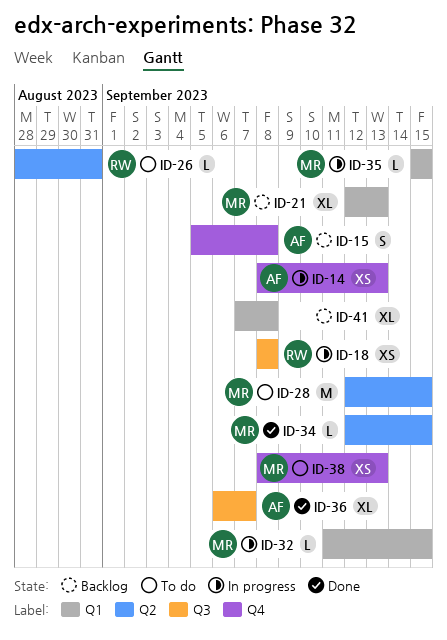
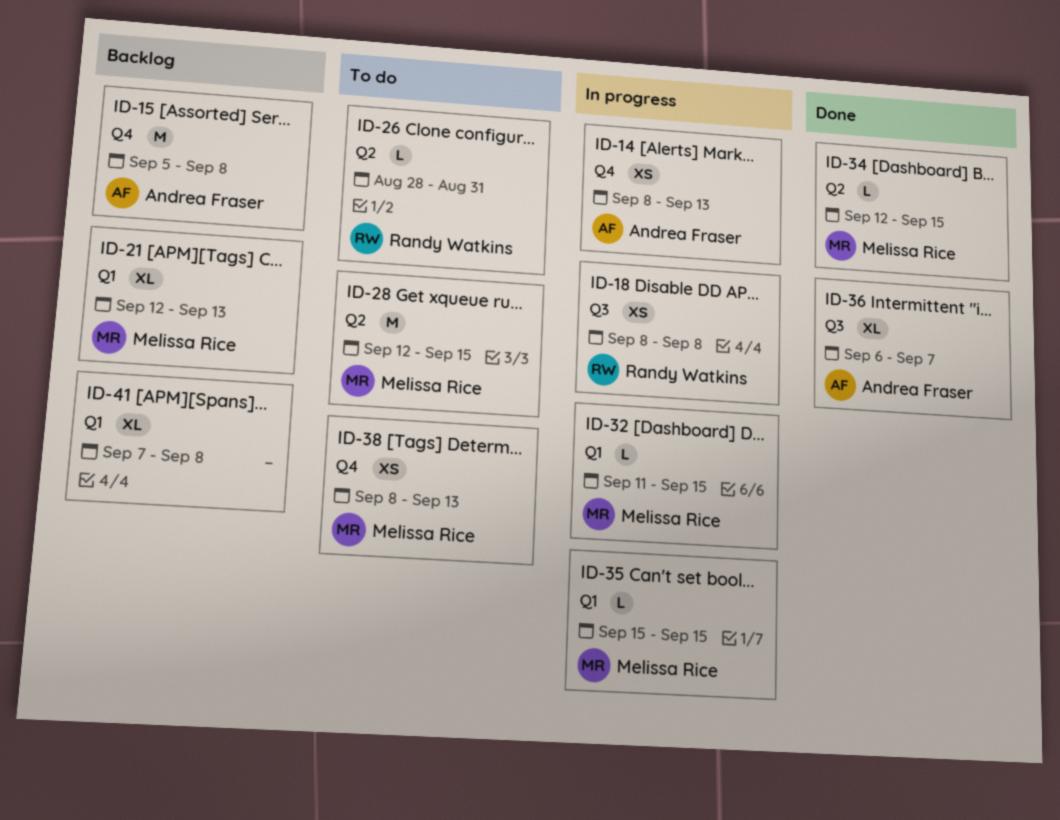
ID-15, estimate: S -> M

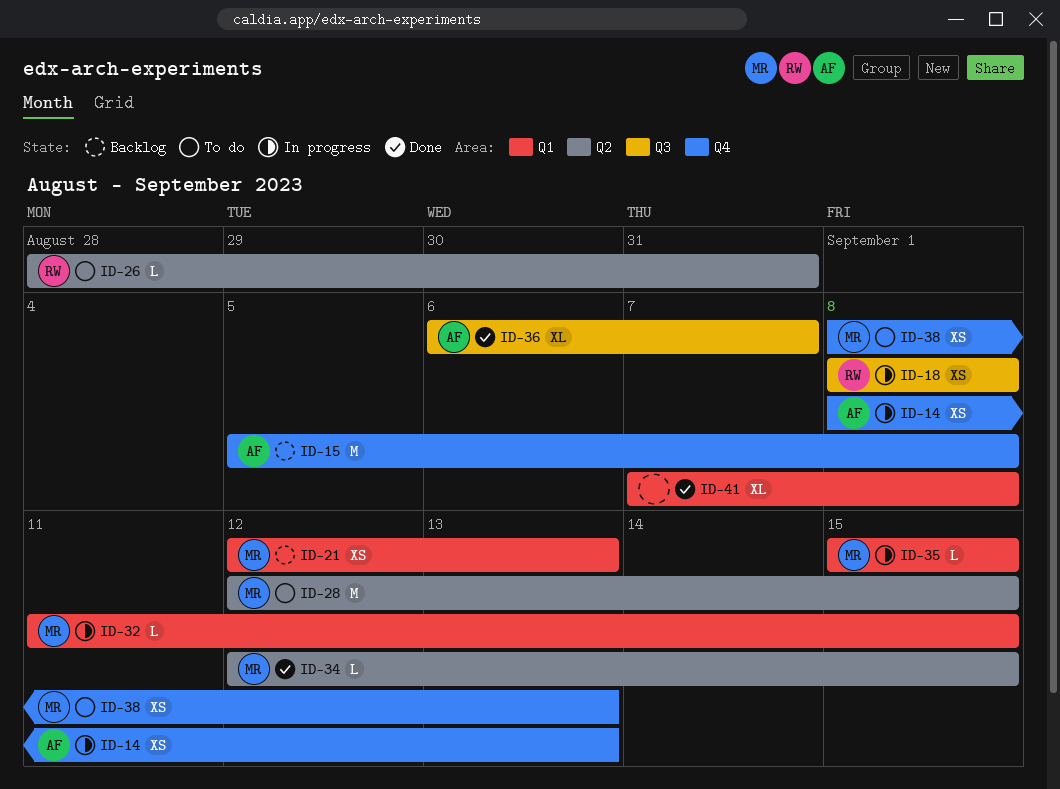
ID-21, estimate: XL -> XS
ID-41, status: Backlog -> Done

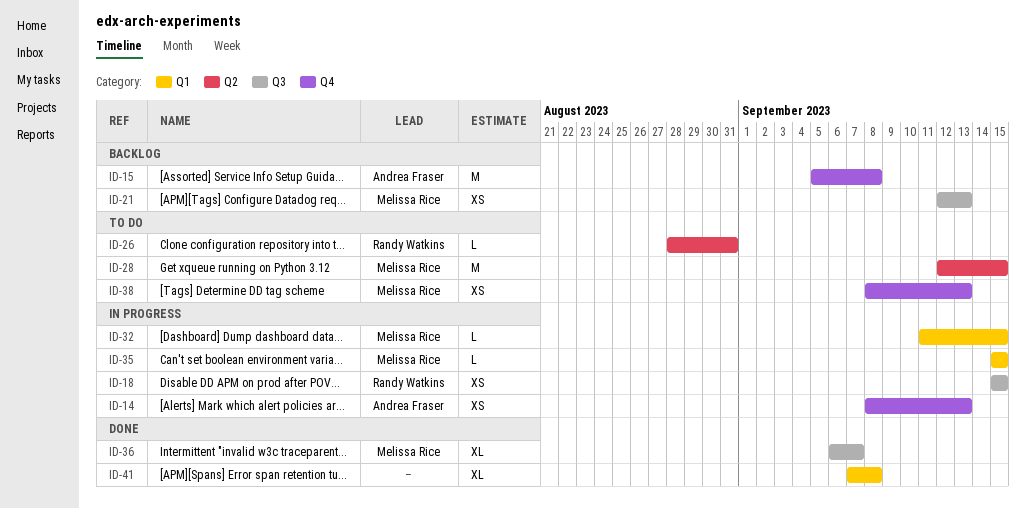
ID-18, start: Sep 8 -> Sep 15
ID-18, due: Sep 8 -> Sep 15
ID-21, label: Q1 -> Q3
ID-34: present -> none
ID-36, owner: Andrea Fraser -> Melissa Rice

